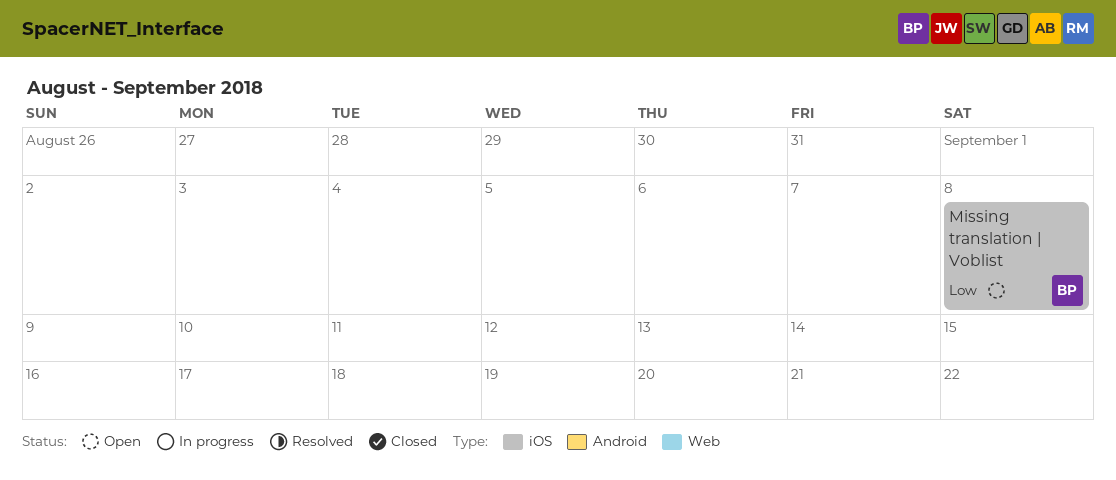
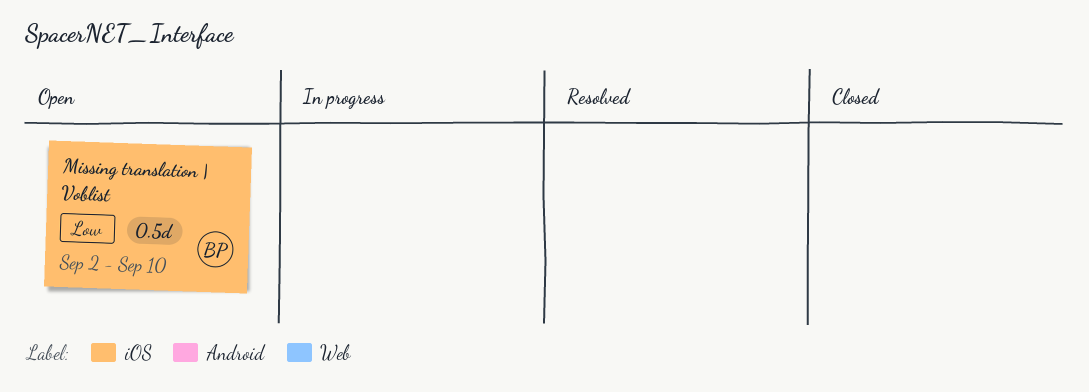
Missing translation | Voblist, due: Sep 8 -> Sep 10

